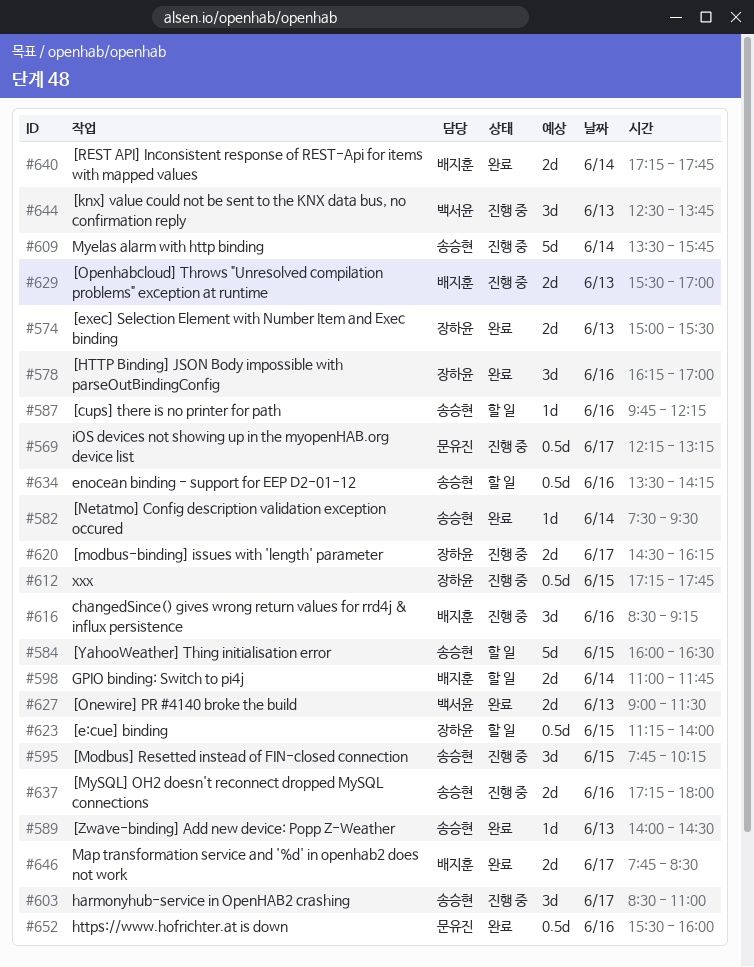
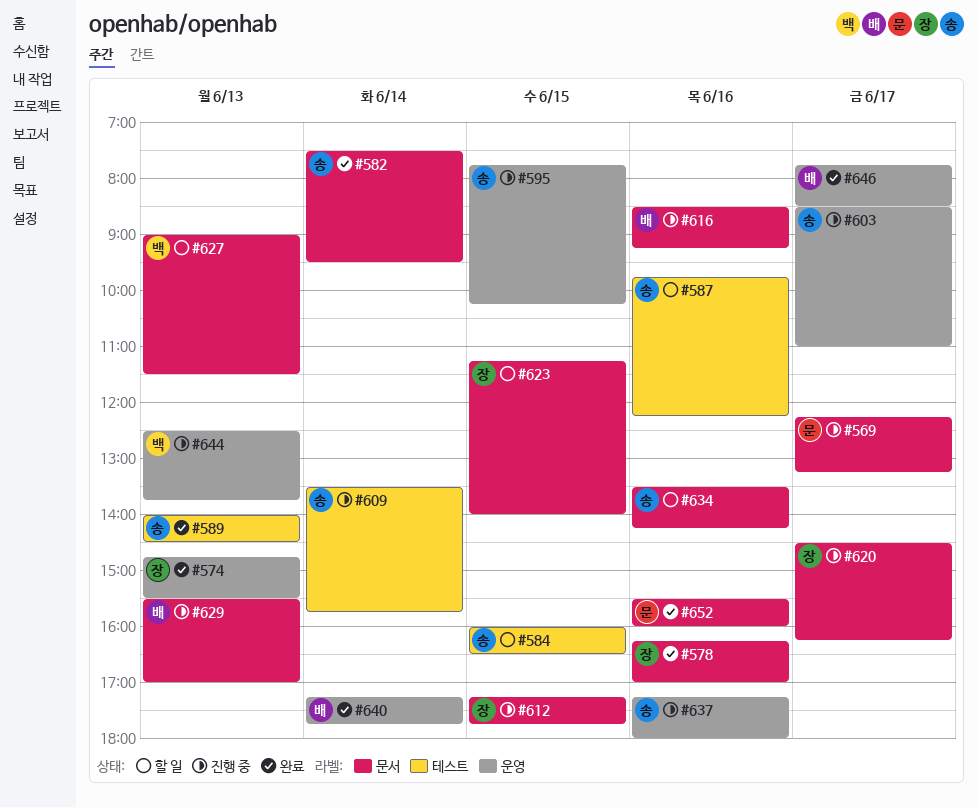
#574, begins: 15:00 -> 14:45
#598: present -> none
#627, status: 완료 -> 할 일

